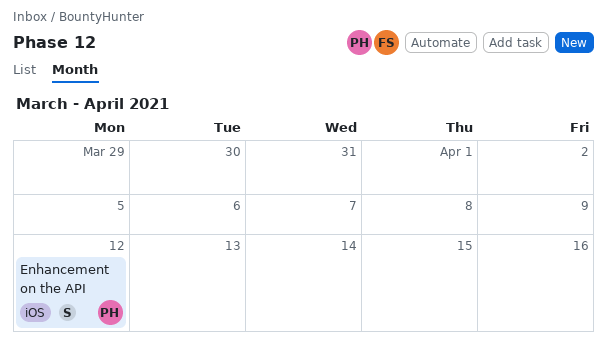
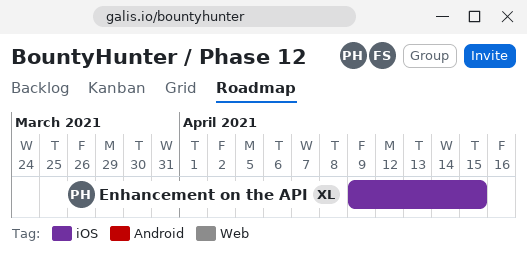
Enhancement on the API, estimate: S -> XL
Enhancement on the API, due: Apr 12 -> Apr 15

